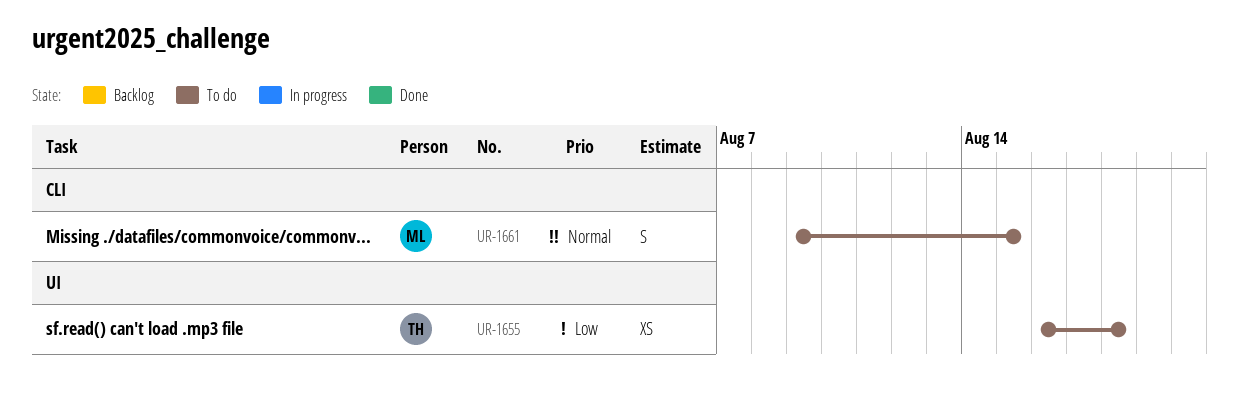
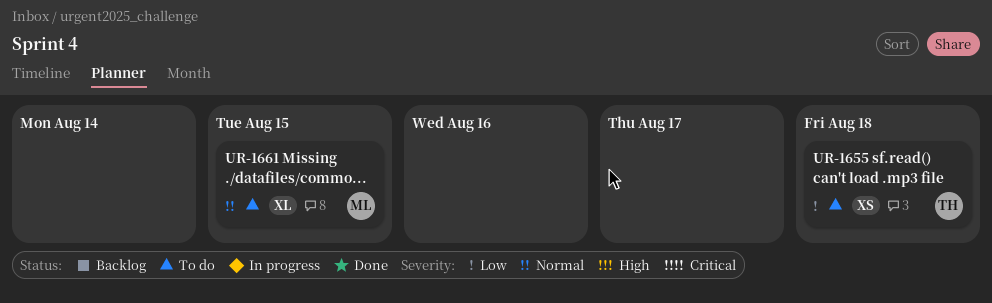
UR-1661, estimate: S -> XL

